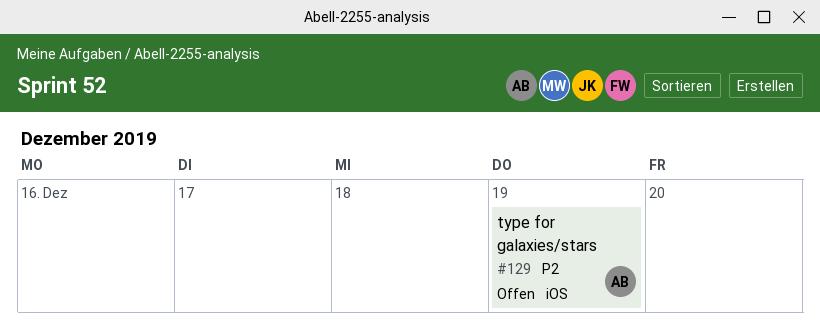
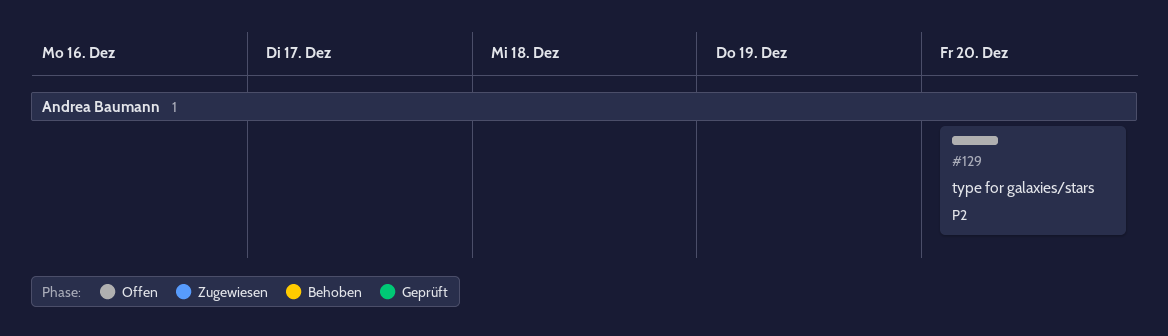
#129, due: Dec 19 -> Dec 20

